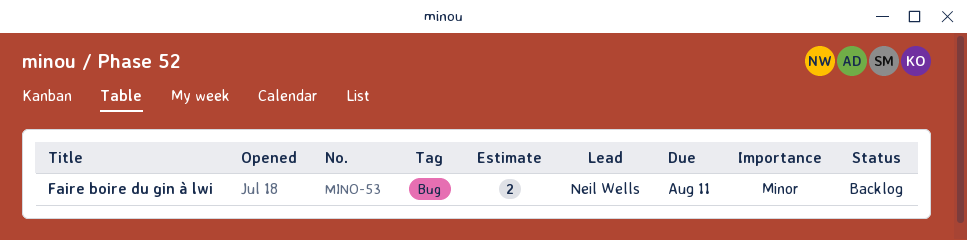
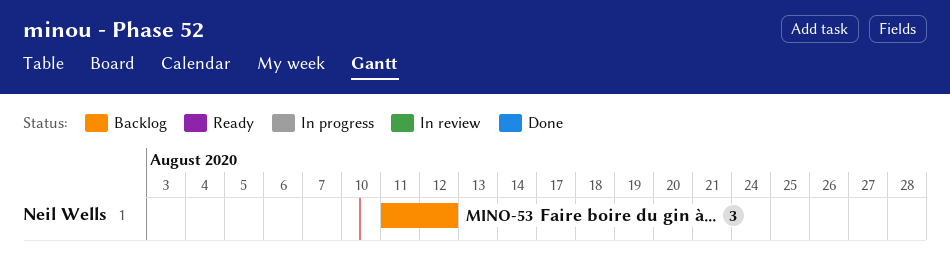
MINO-53, estimate: 2 -> 3
MINO-53, due: Aug 11 -> Aug 12

